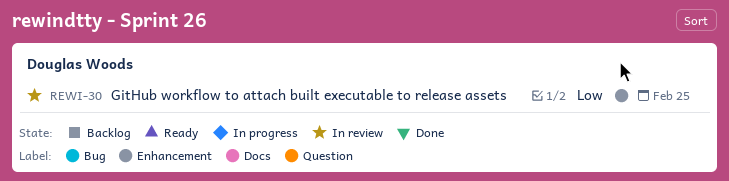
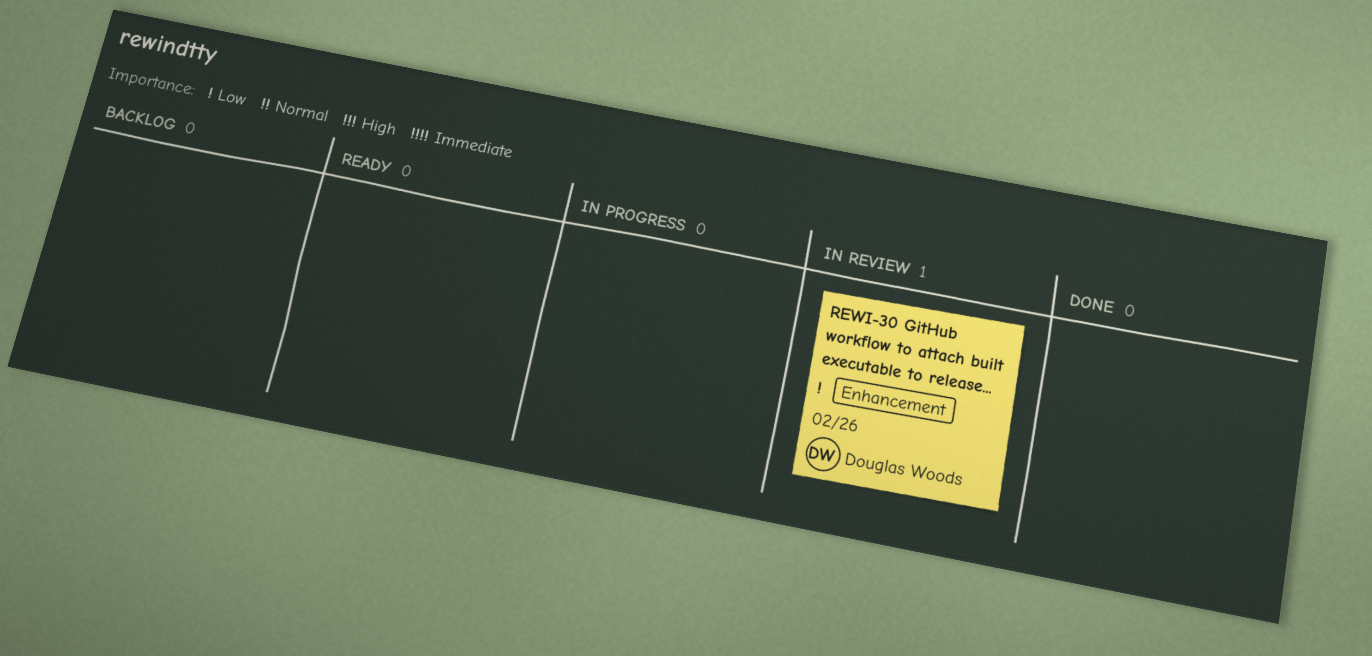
REWI-30, due: Feb 25 -> Feb 26

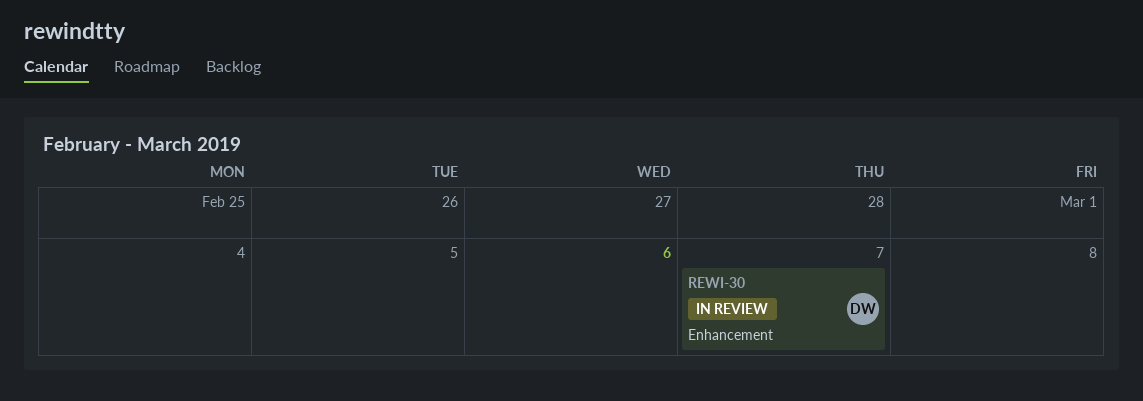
REWI-30, due: Feb 26 -> Mar 7

